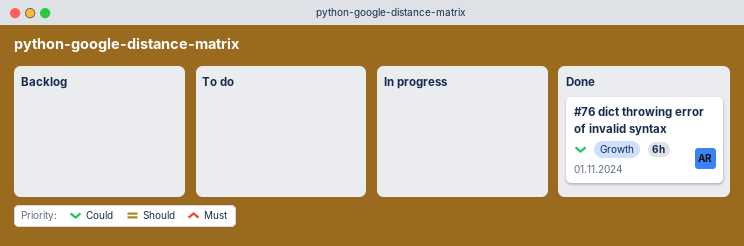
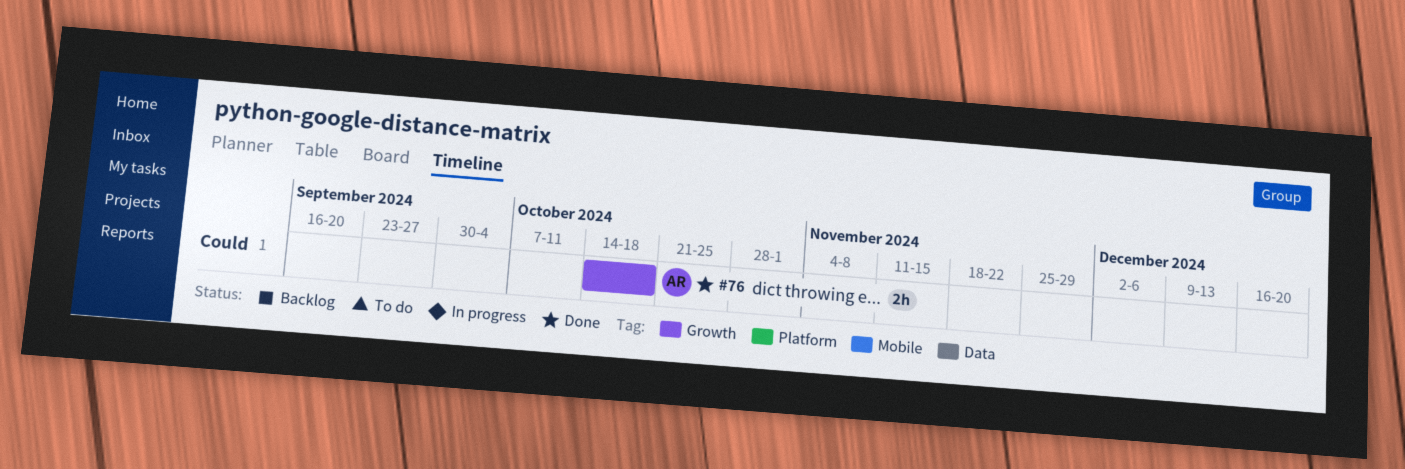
#76, estimate: 6h -> 2h
#76, due: Nov 1 -> Oct 18

